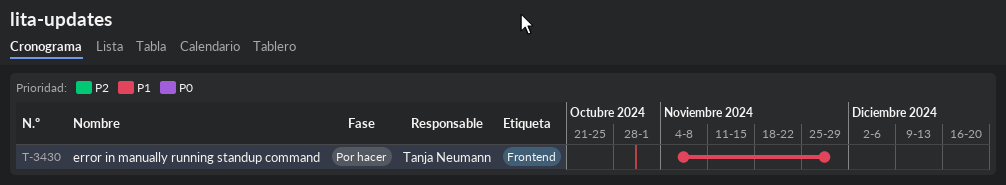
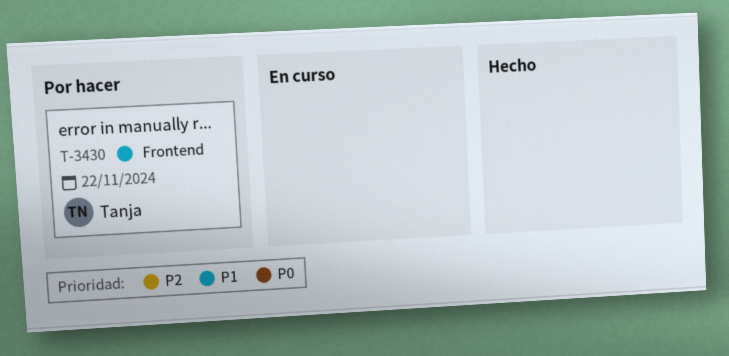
T-3430, due: Nov 29 -> Nov 22

